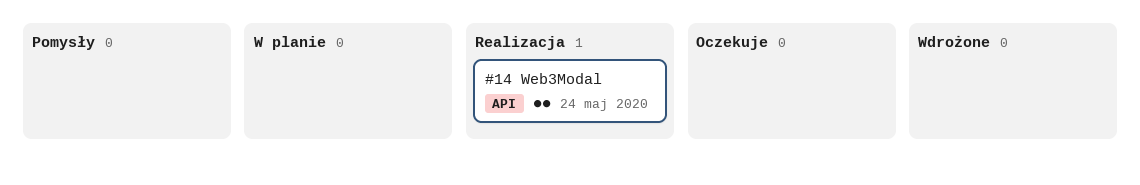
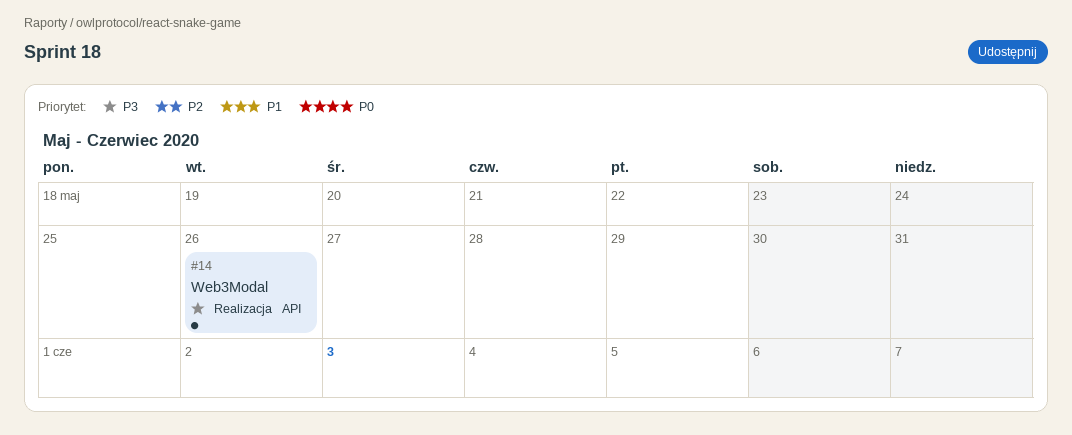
#14, estimate: 2 -> 1
#14, due: May 24 -> May 26

